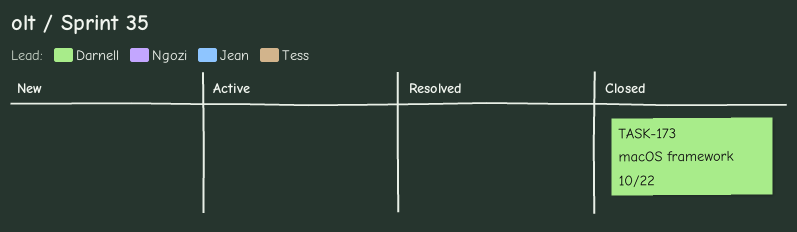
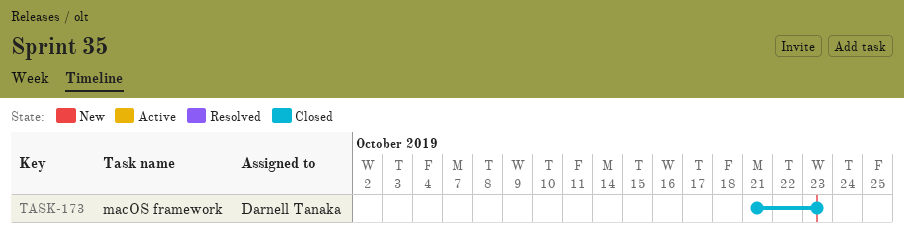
TASK-173, due: Oct 22 -> Oct 23

